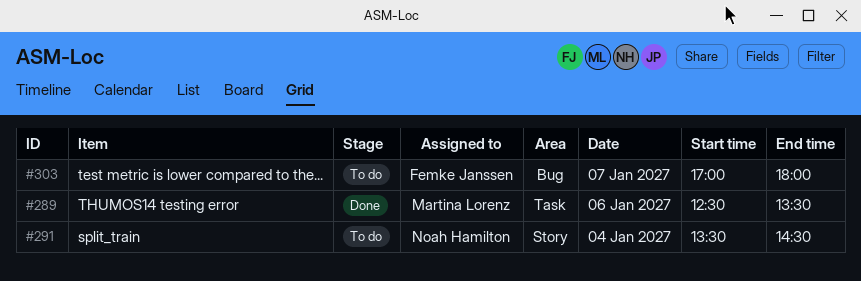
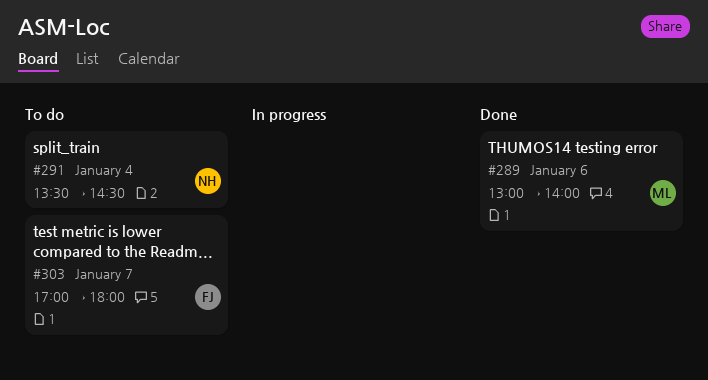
#289, begins: 12:30 -> 13:00
#289, ends: 13:30 -> 14:00

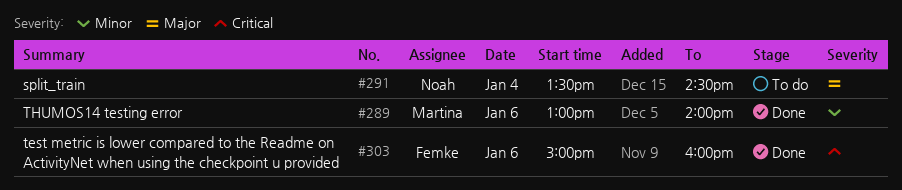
#303, status: To do -> Done
#303, day: Jan 7 -> Jan 6
#303, begins: 17:00 -> 15:00
#303, ends: 18:00 -> 16:00

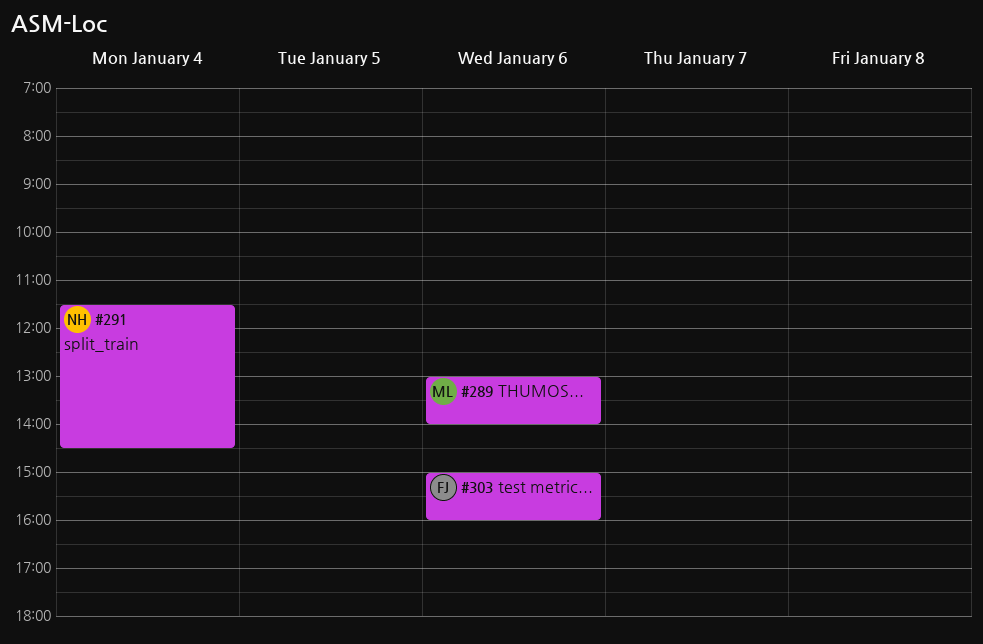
#291, begins: 13:30 -> 11:30

